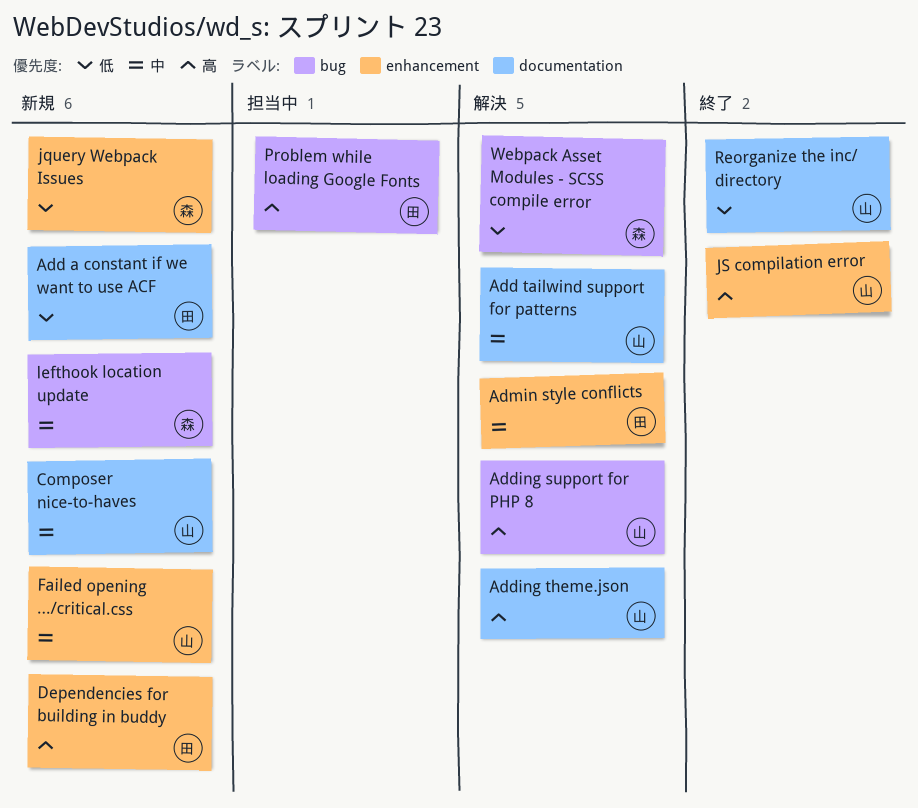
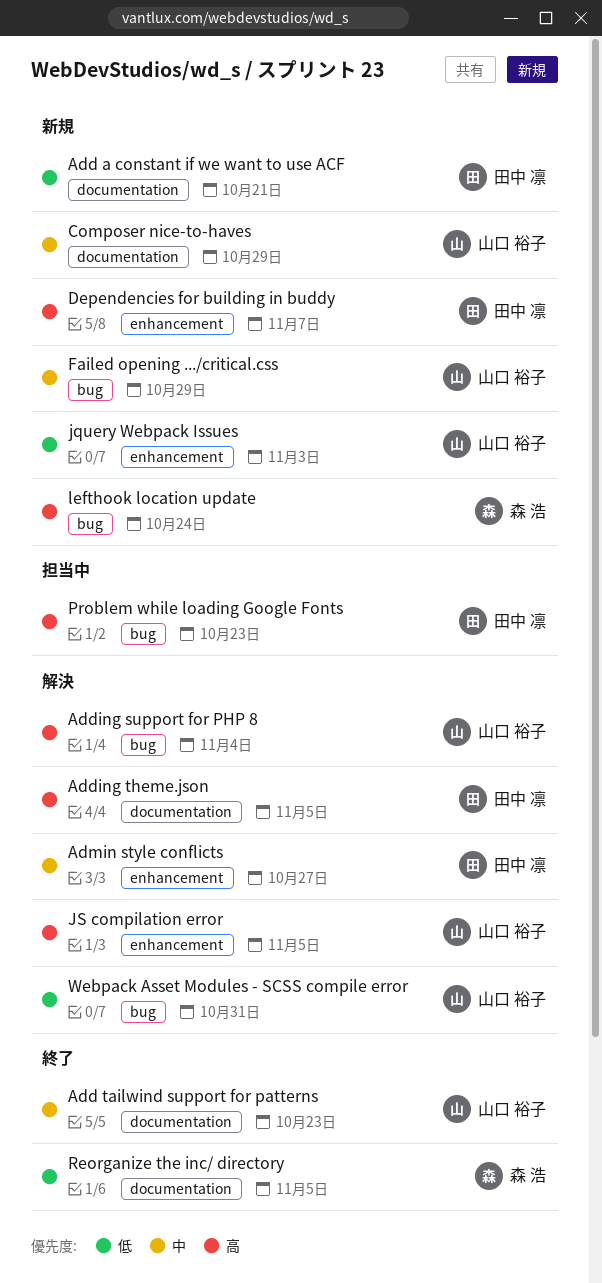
Add tailwind support for patterns, status: 解決 -> 終了
Adding theme.json, owner: 山口 裕子 -> 田中 凛
Failed opening .../critical.css, label: enhancement -> bug
jquery Webpack Issues, owner: 森 浩 -> 山口 裕子
JS compilation error, status: 終了 -> 解決
lefthook location update, priority: 中 -> 高
Reorganize the inc/ directory, owner: 山口 裕子 -> 森 浩
Webpack Asset Modules - SCSS compile error, owner: 森 浩 -> 山口 裕子

